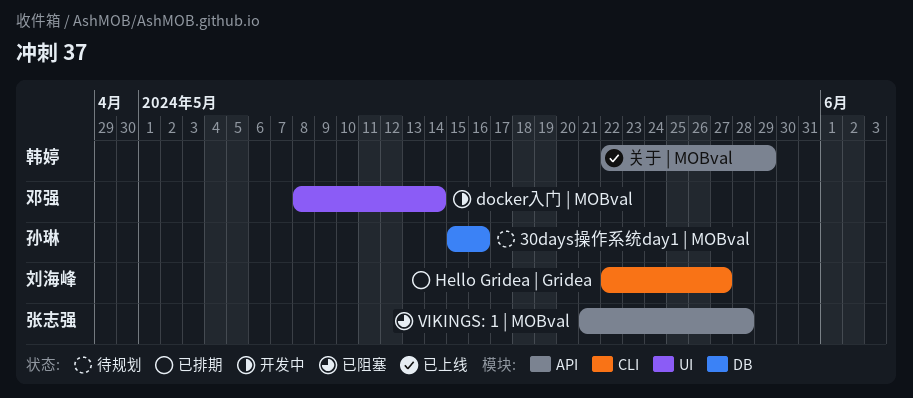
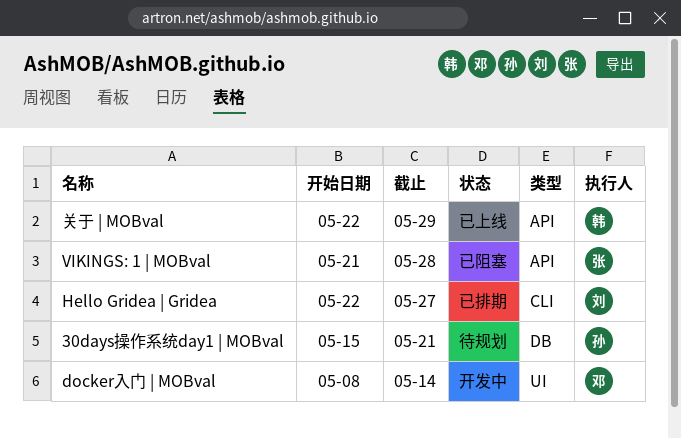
30days操作系统day1 | MOBval, due: May 16 -> May 21

